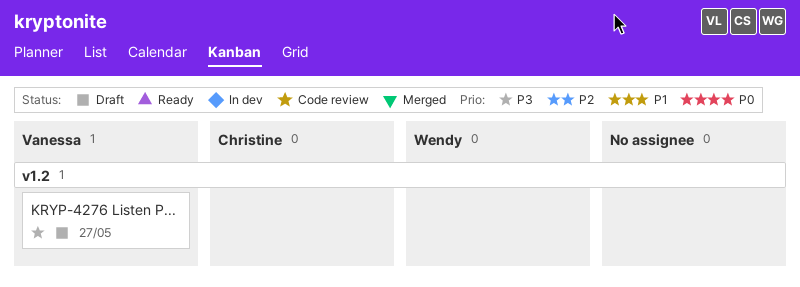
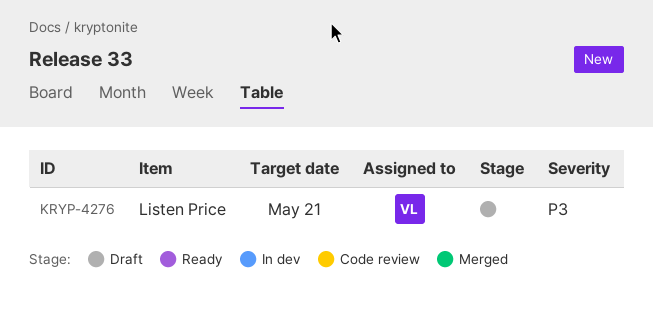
KRYP-4276, due: May 27 -> May 21

